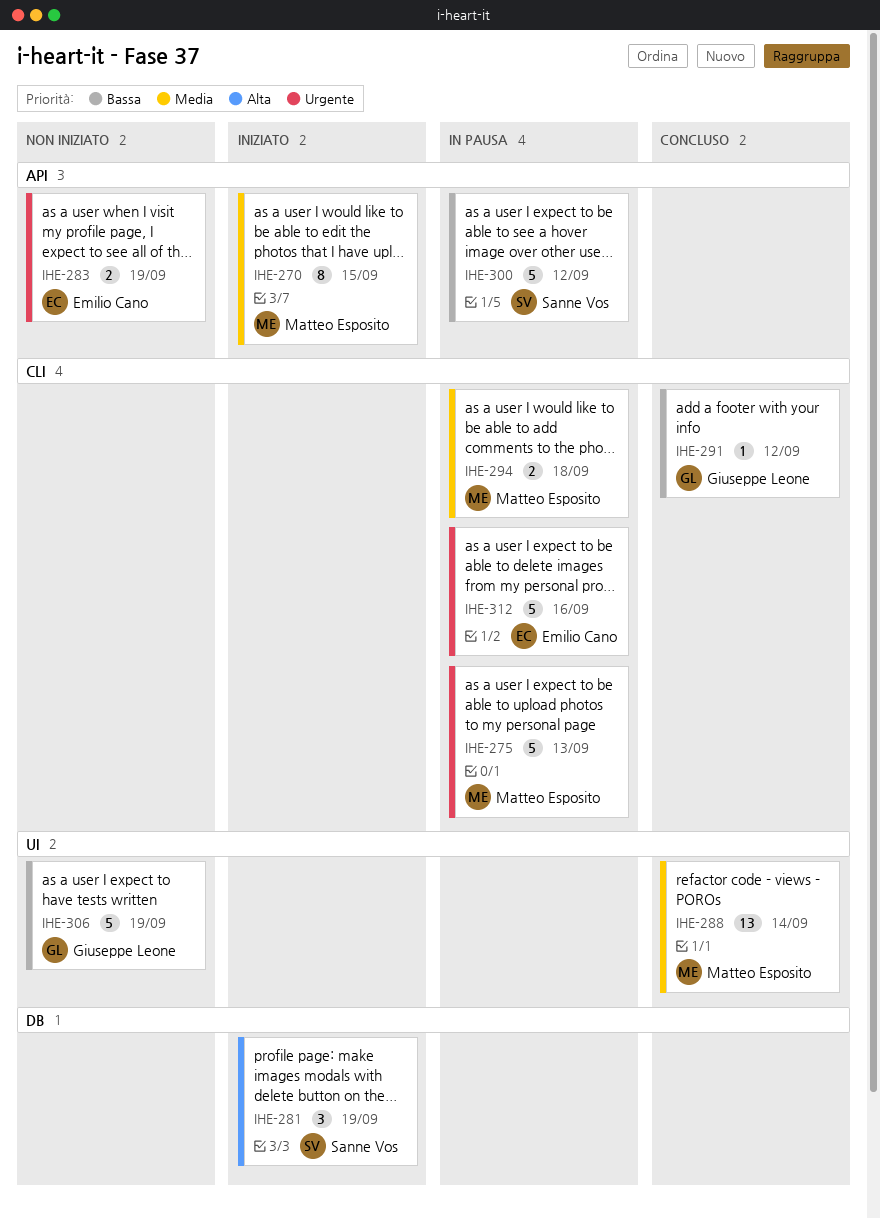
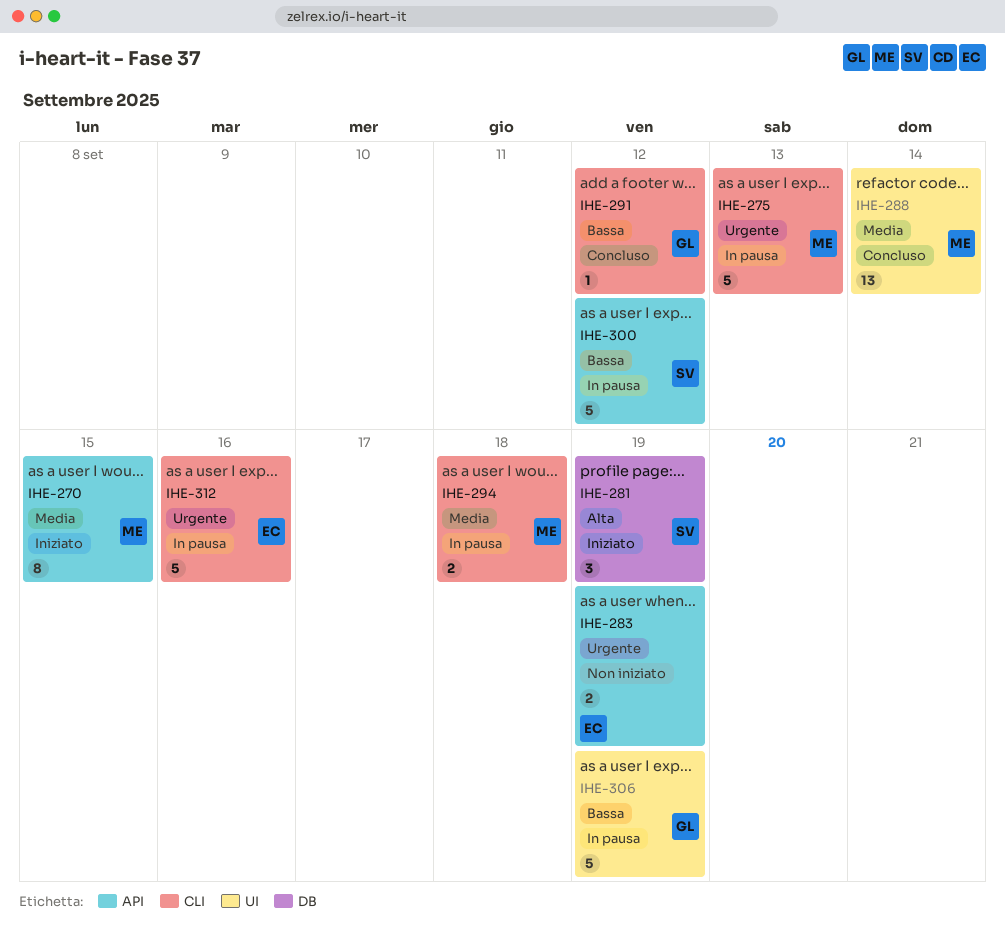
IHE-306, status: Non iniziato -> In pausa

